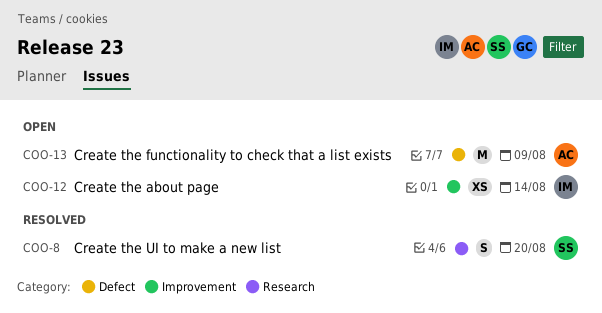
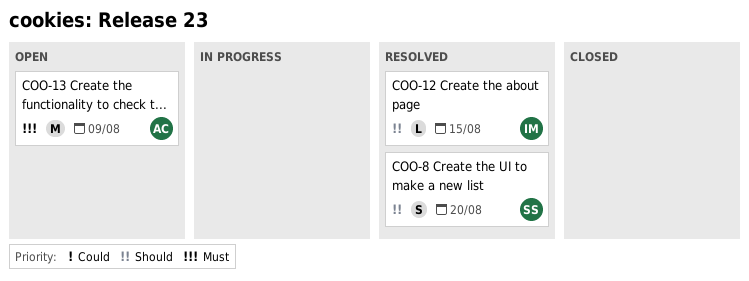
COO-12, status: Open -> Resolved
COO-12, estimate: XS -> L
COO-12, due: Aug 14 -> Aug 15

